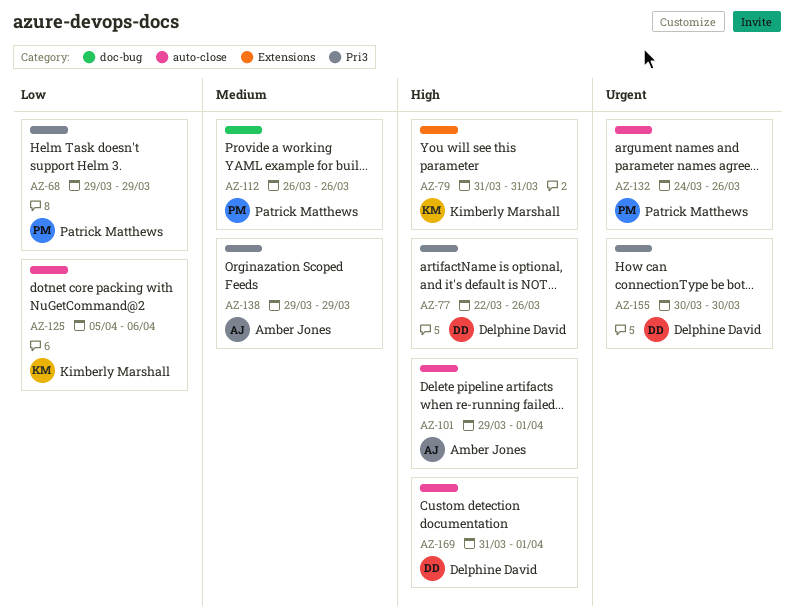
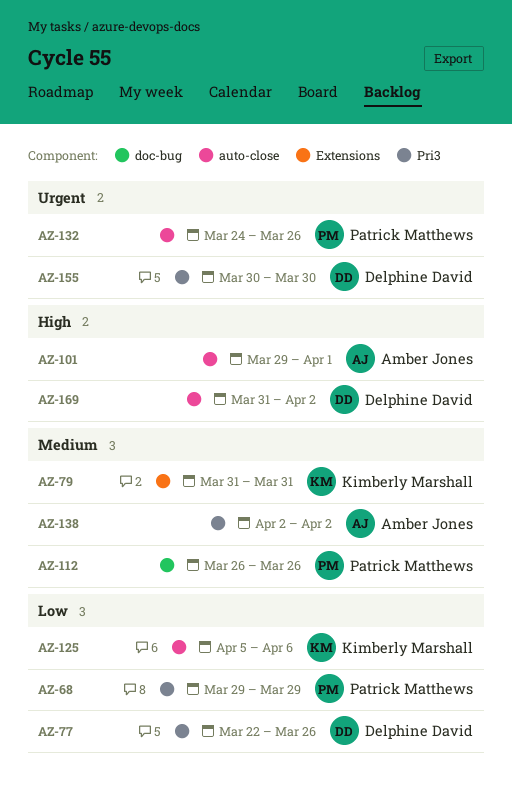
AZ-77, priority: High -> Low
AZ-79, priority: High -> Medium
AZ-138, start: Mar 29 -> Apr 2
AZ-138, due: Mar 29 -> Apr 2
AZ-169, due: Apr 1 -> Apr 2

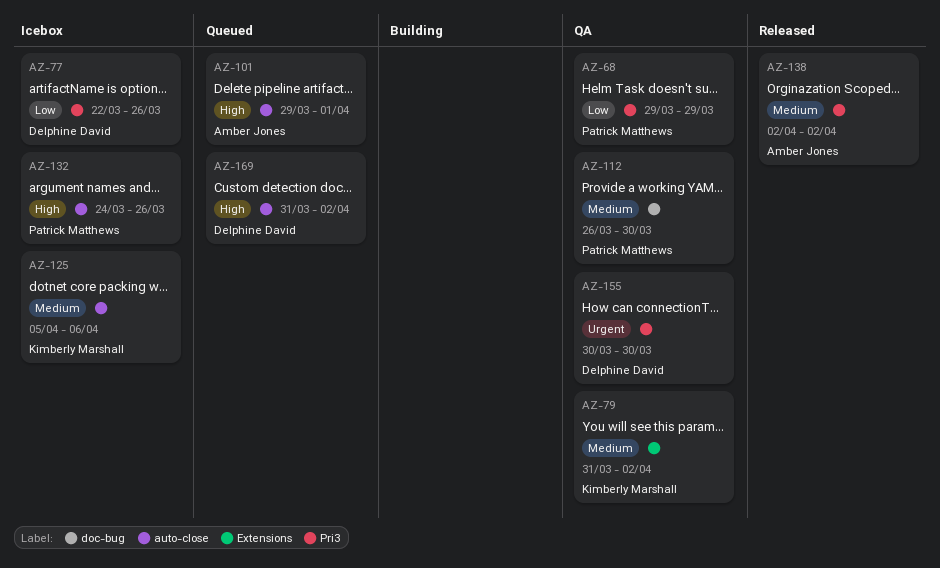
AZ-79, due: Mar 31 -> Apr 2
AZ-112, due: Mar 26 -> Mar 30
AZ-125, priority: Low -> Medium
AZ-132, priority: Urgent -> High

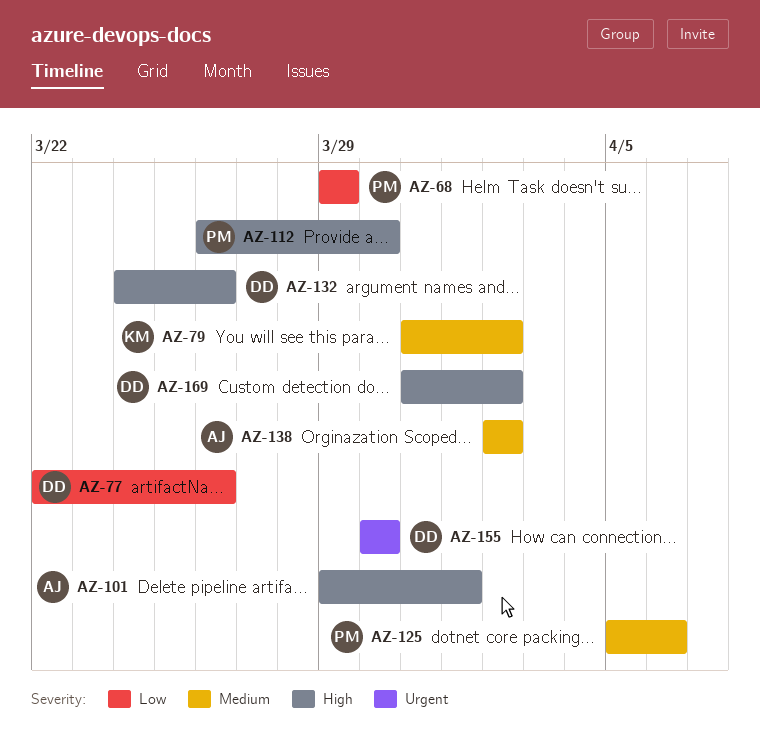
AZ-112, priority: Medium -> High
AZ-125, owner: Kimberly Marshall -> Patrick Matthews
AZ-132, owner: Patrick Matthews -> Delphine David

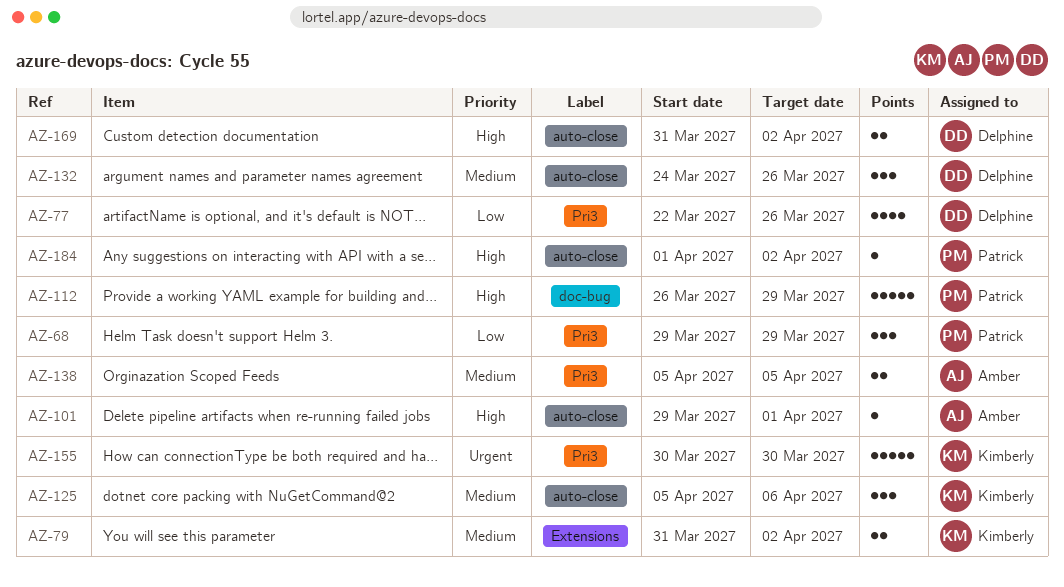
AZ-112, due: Mar 30 -> Mar 29
AZ-125, owner: Patrick -> Kimberly
AZ-132, priority: High -> Medium
AZ-138, start: Apr 2 -> Apr 5
AZ-138, due: Apr 2 -> Apr 5
AZ-155, owner: Delphine -> Kimberly
AZ-184: none -> present

